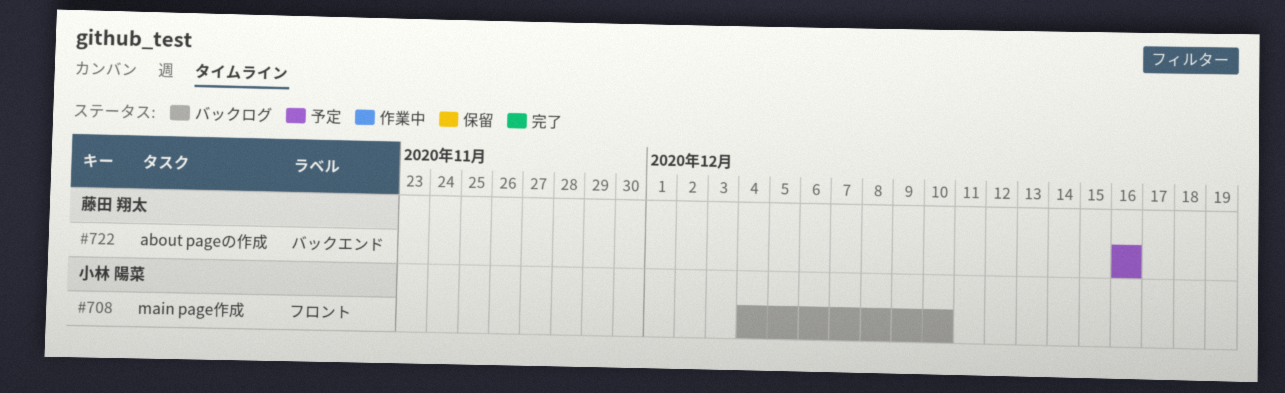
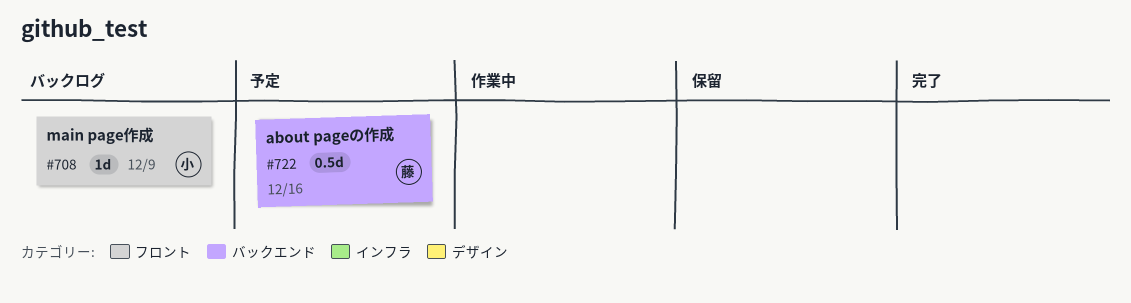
#708, due: Dec 10 -> Dec 9

